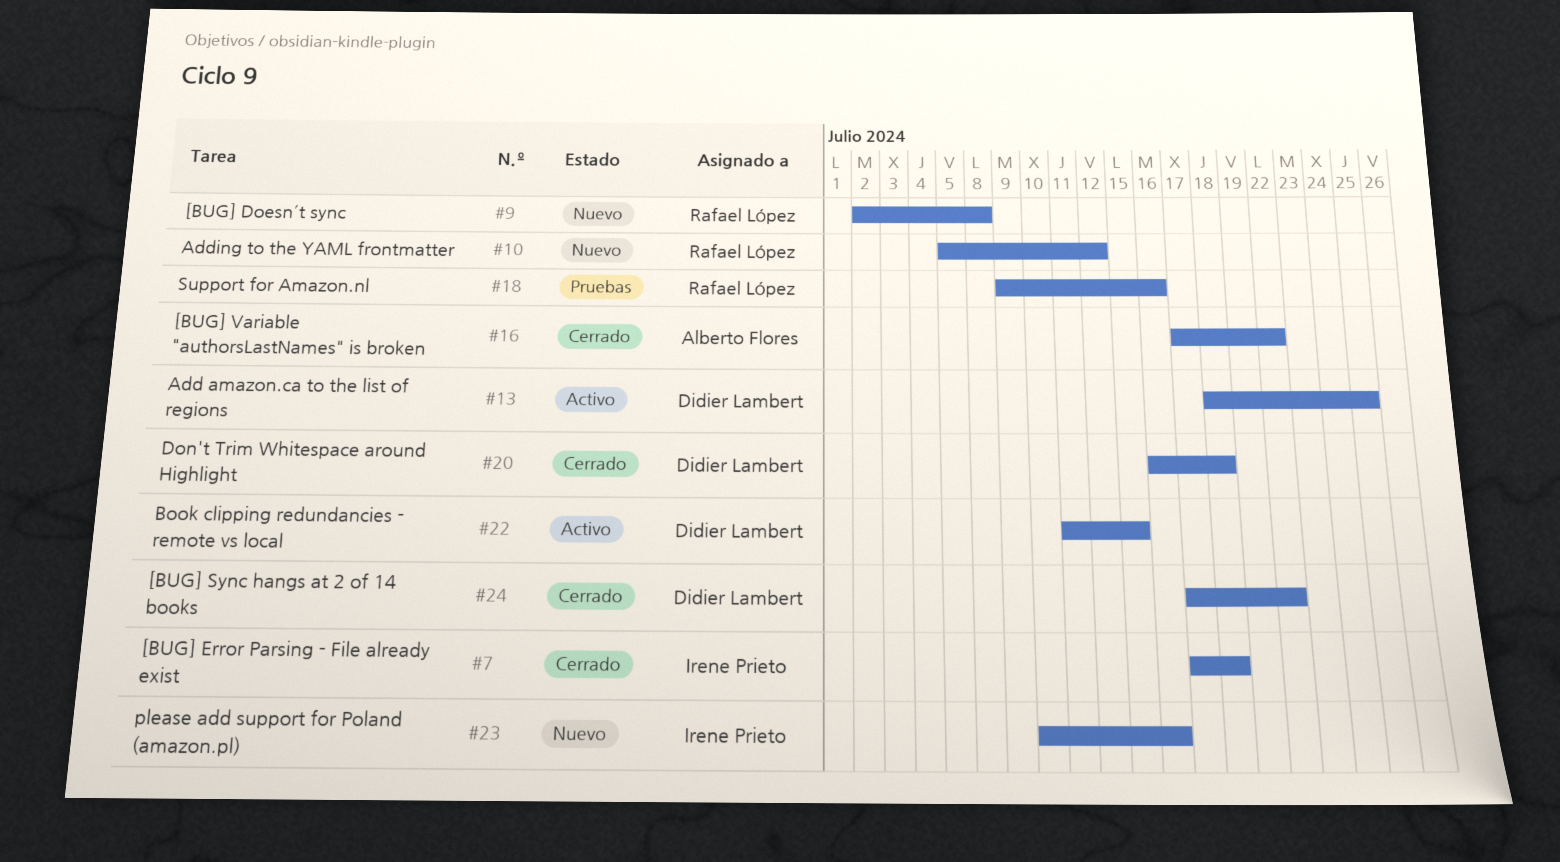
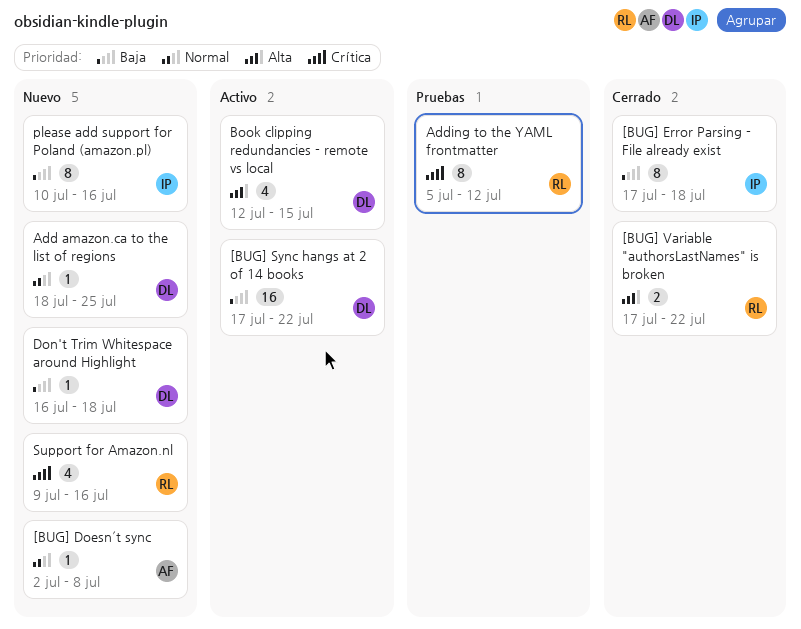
[BUG] Doesn´t sync, owner: Rafael López -> Alberto Flores
[BUG] Sync hangs at 2 of 14 books, status: Cerrado -> Activo
[BUG] Variable "authorsLastNames" is broken, owner: Alberto Flores -> Rafael López
Add amazon.ca to the list of regions, status: Activo -> Nuevo
Adding to the YAML frontmatter, status: Nuevo -> Pruebas
Book clipping redundancies - remote vs local, start: Jul 11 -> Jul 12
Don't Trim Whitespace around Highlight, status: Cerrado -> Nuevo
Support for Amazon.nl, status: Pruebas -> Nuevo

